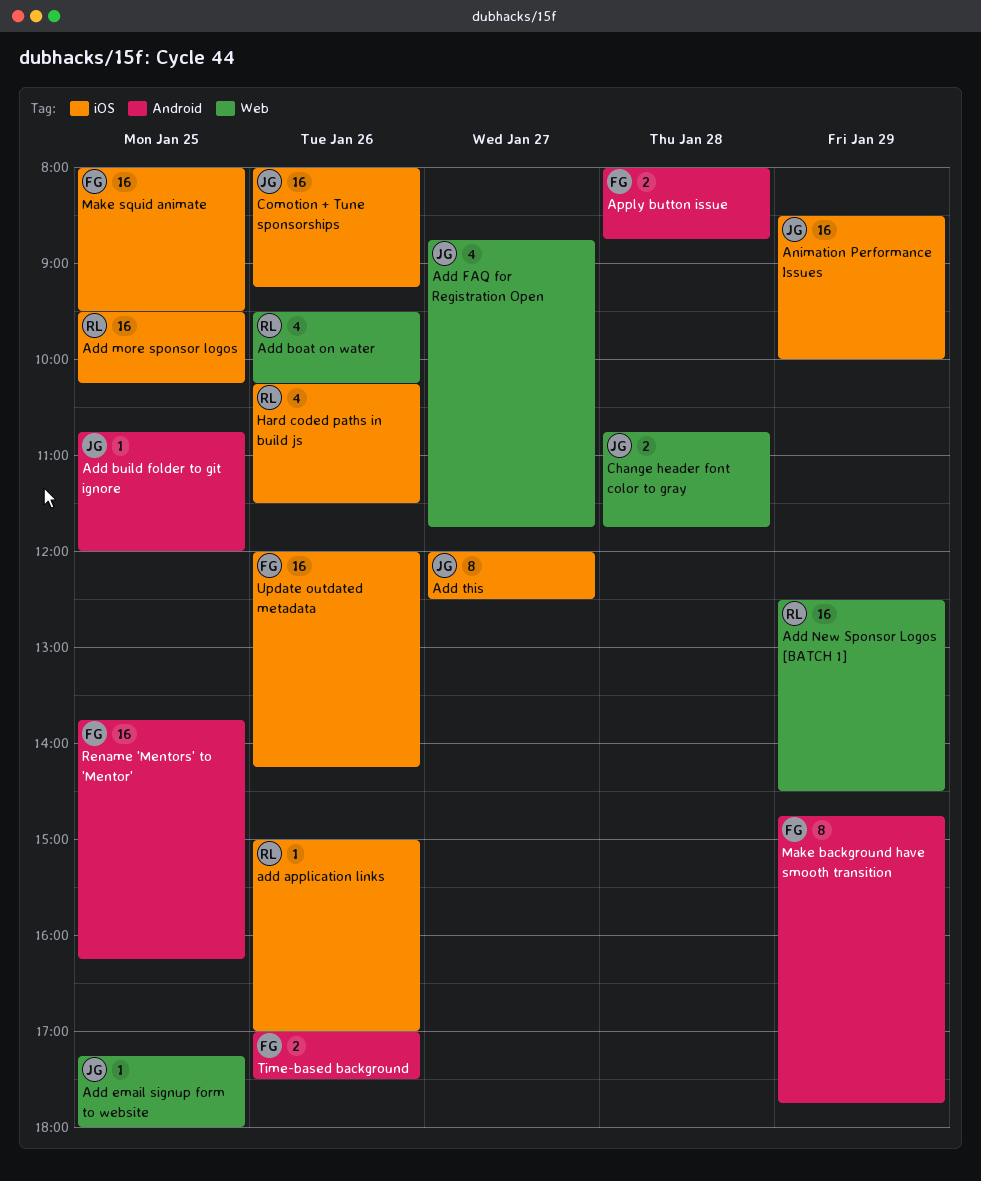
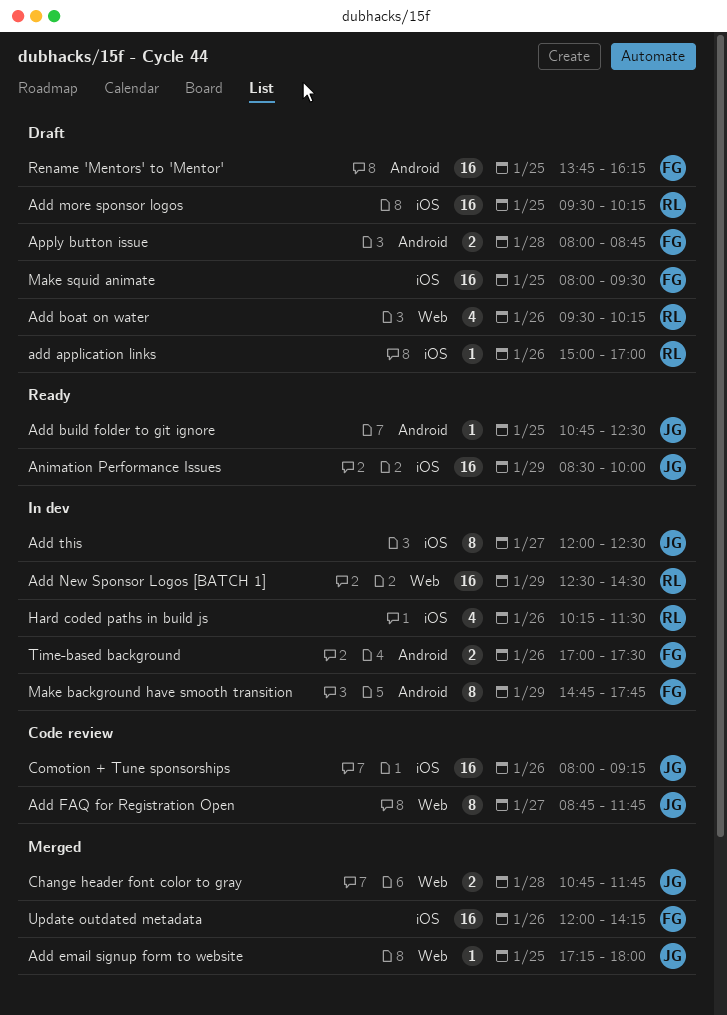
Add build folder to git ignore, ends: 12:00 -> 12:30
Add FAQ for Registration Open, estimate: 4 -> 8

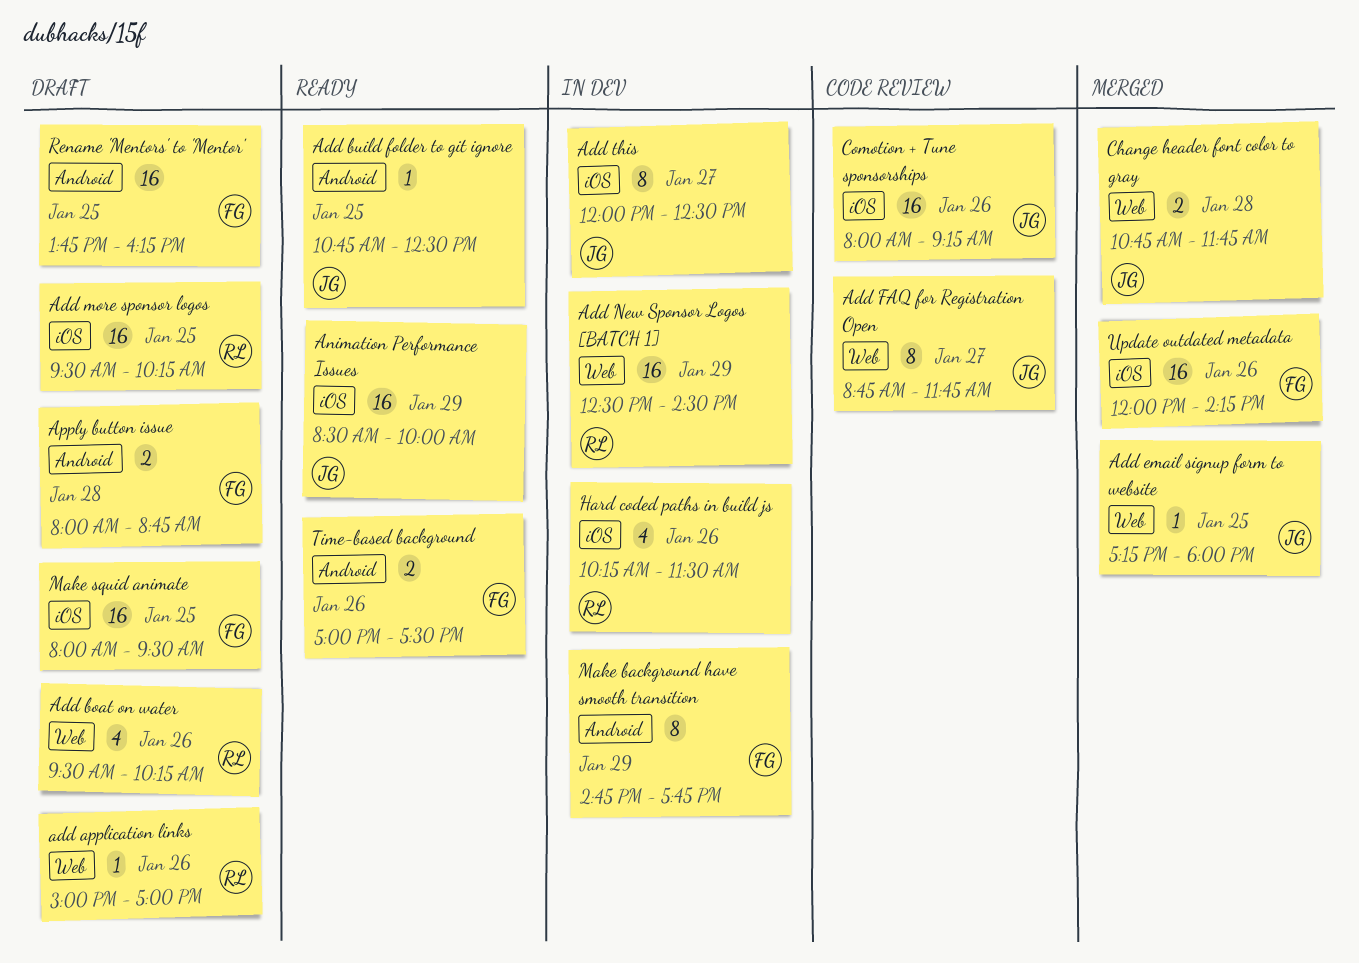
add application links, label: iOS -> Web
Time-based background, status: In dev -> Ready

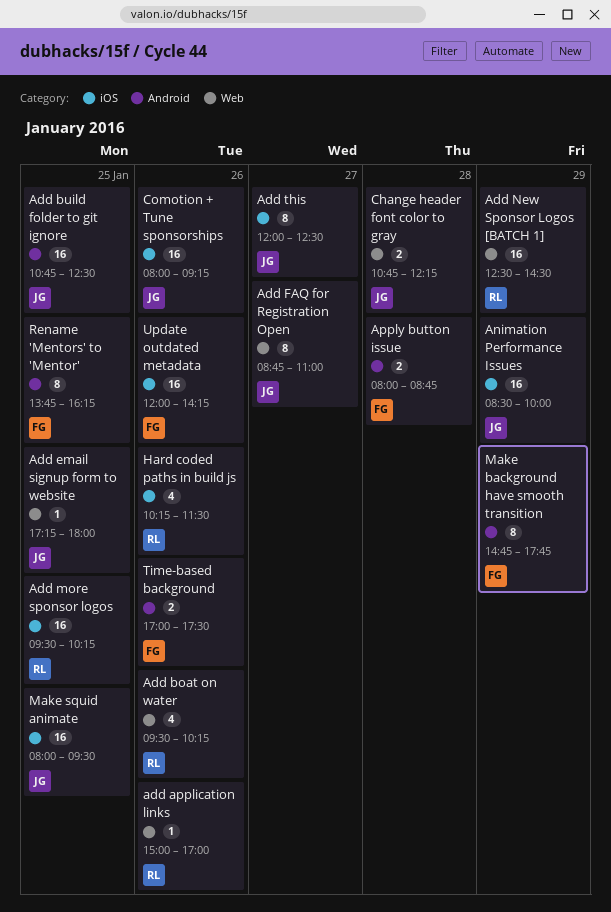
Add build folder to git ignore, estimate: 1 -> 16
Add FAQ for Registration Open, ends: 11:45 -> 11:00
Change header font color to gray, ends: 11:45 -> 12:15
Make squid animate, owner: FG -> JG
Rename 'Mentors' to 'Mentor', estimate: 16 -> 8

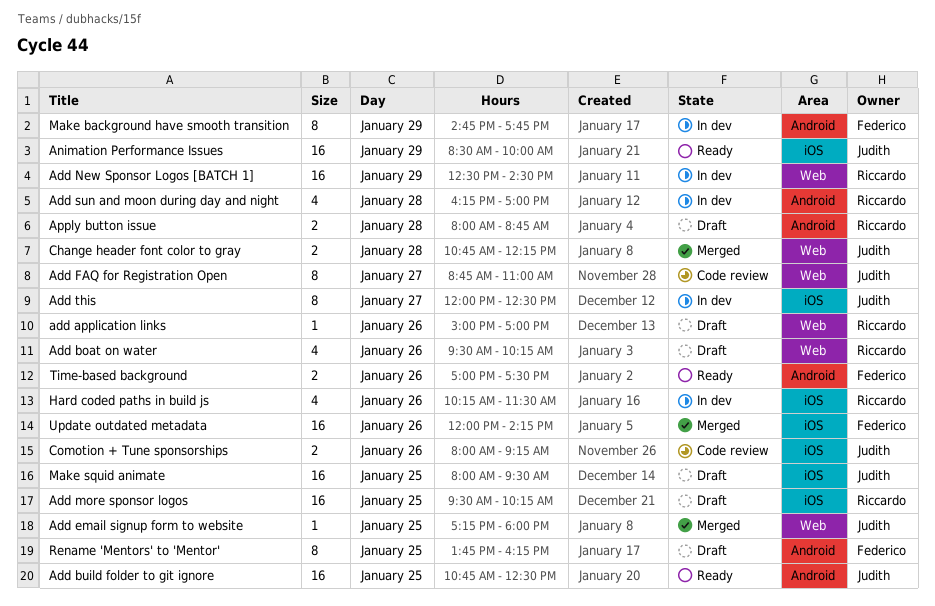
Add sun and moon during day and night: none -> present
Apply button issue, owner: Federico -> Riccardo
Comotion + Tune sponsorships, estimate: 16 -> 2

